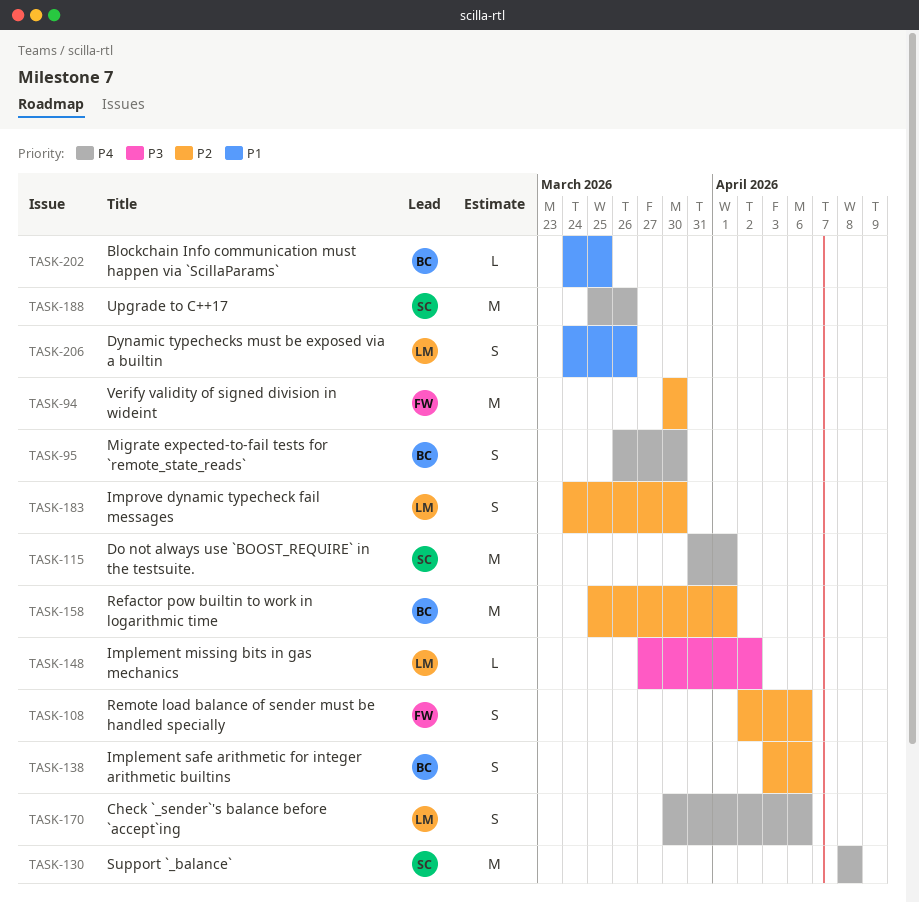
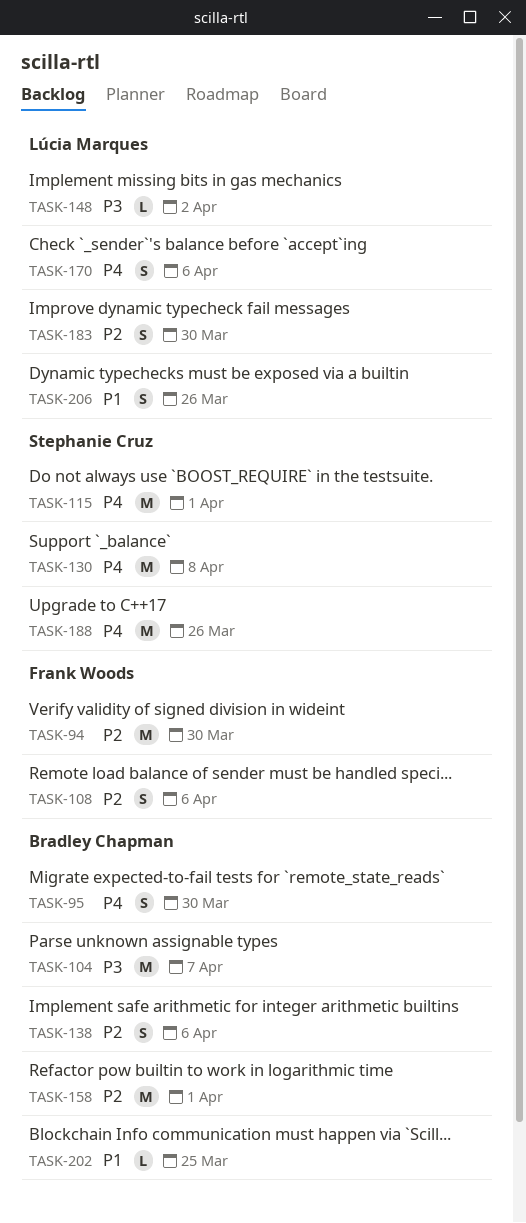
TASK-104: none -> present

